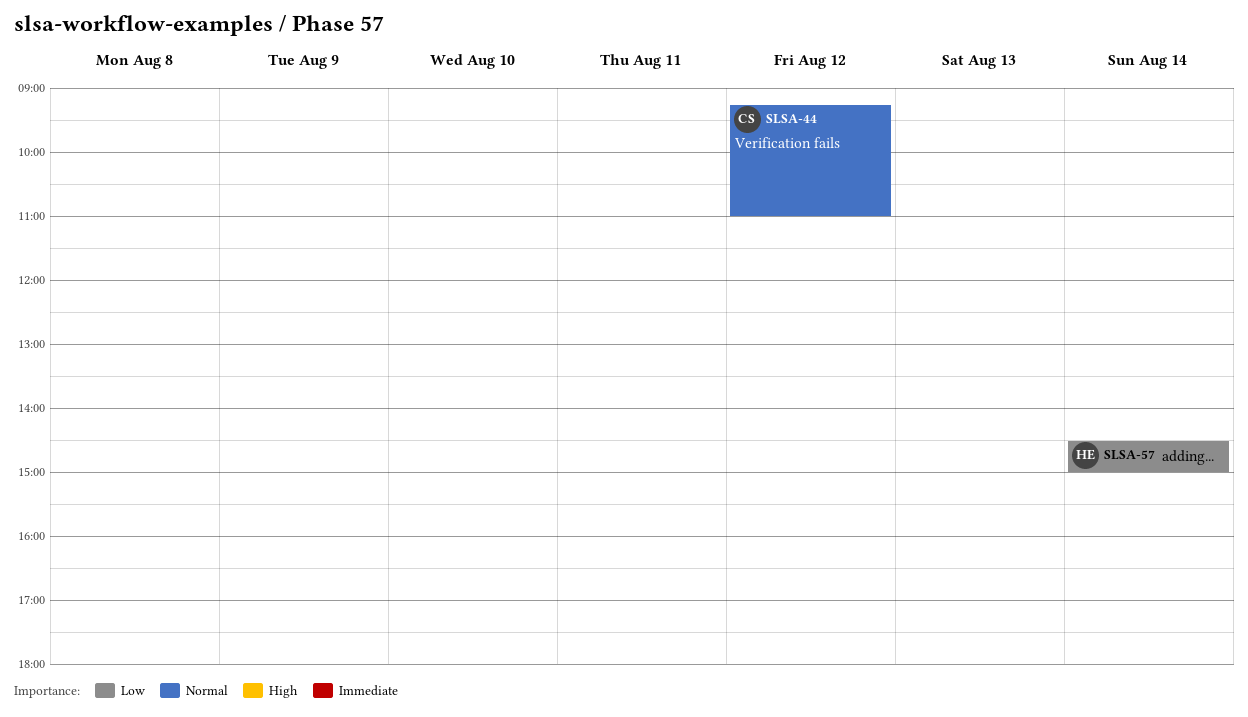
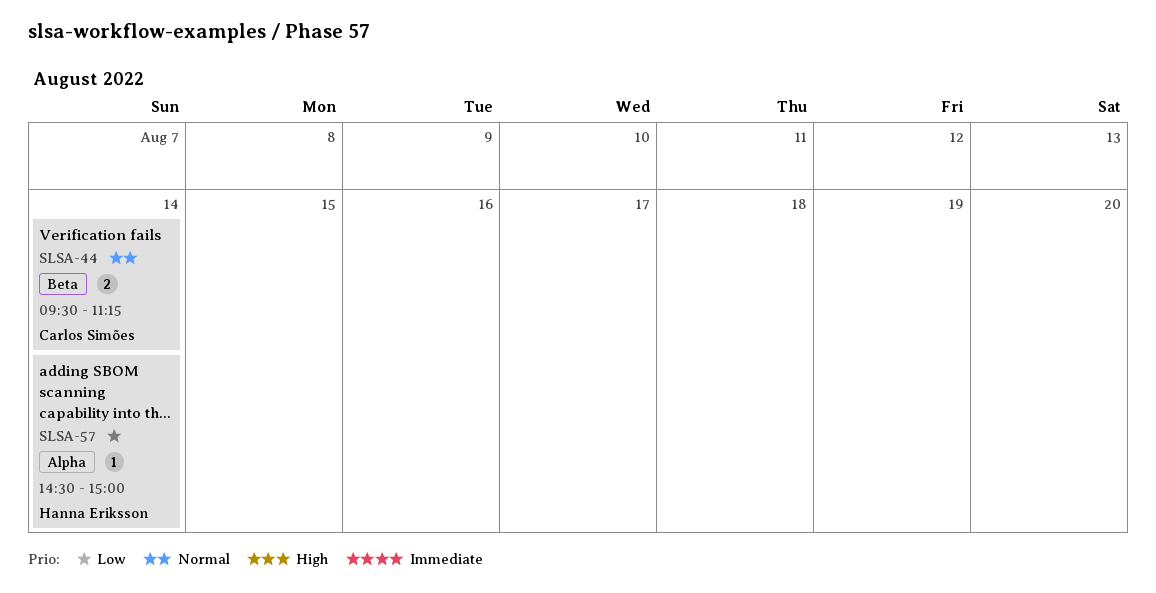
SLSA-44, day: Aug 12 -> Aug 14
SLSA-44, begins: 09:15 -> 09:30
SLSA-44, ends: 11:00 -> 11:15

